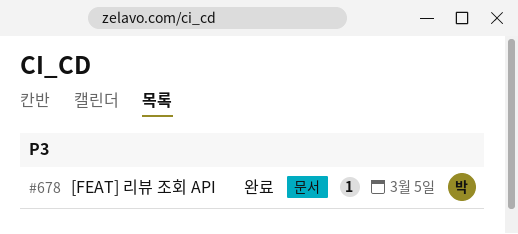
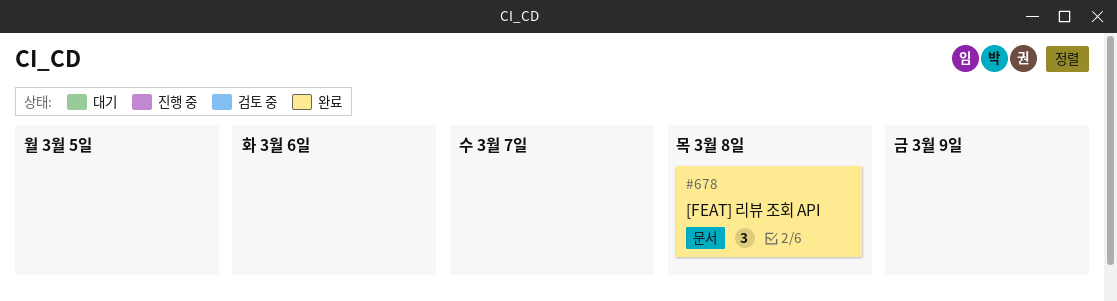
#678, estimate: 1 -> 3
#678, due: Mar 5 -> Mar 8

